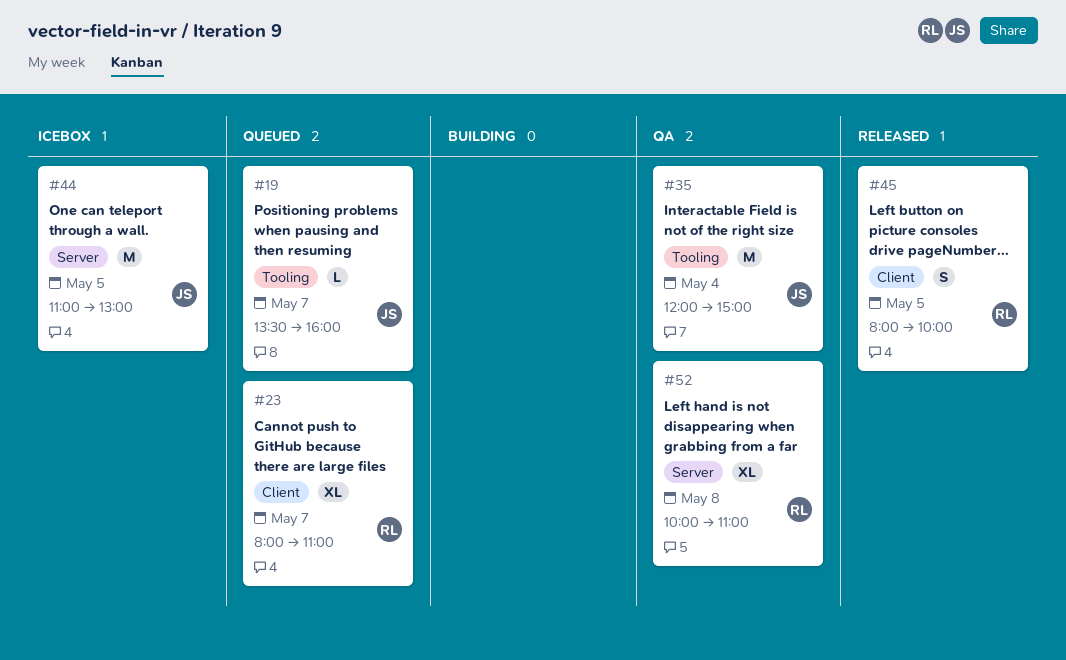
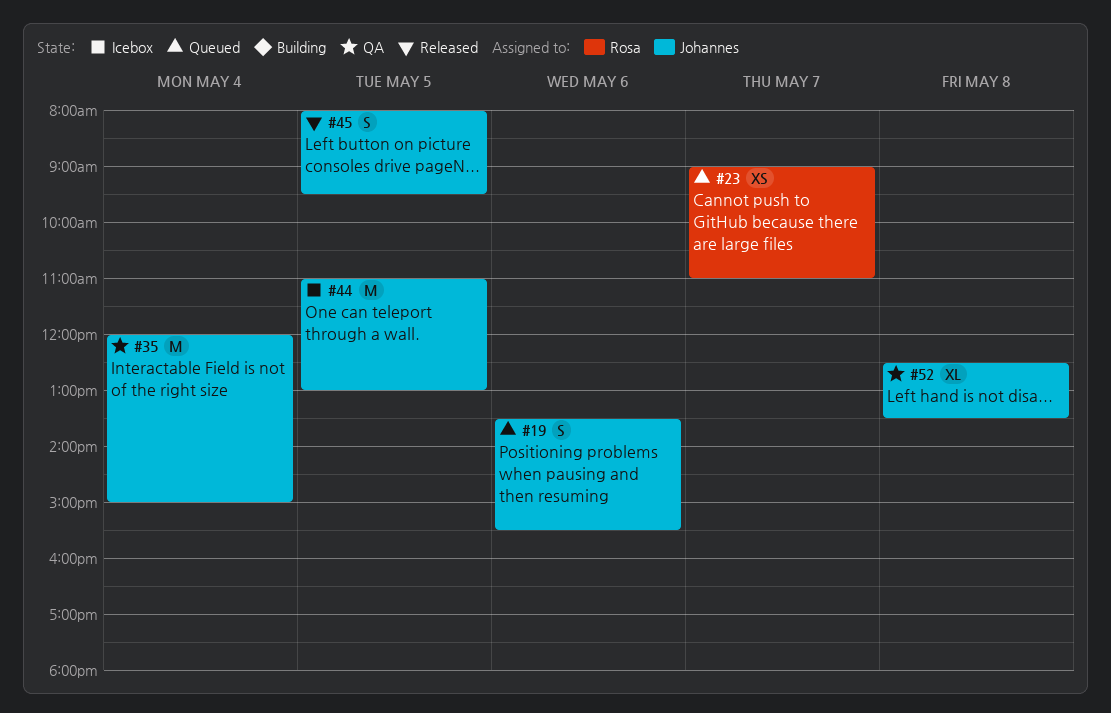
#19, estimate: L -> S
#19, day: May 7 -> May 6
#19, ends: 16:00 -> 15:30
#23, estimate: XL -> XS
#23, begins: 08:00 -> 09:00
#45, owner: Rosa -> Johannes
#45, ends: 10:00 -> 09:30
#52, owner: Rosa -> Johannes
#52, begins: 10:00 -> 12:30
#52, ends: 11:00 -> 13:30

